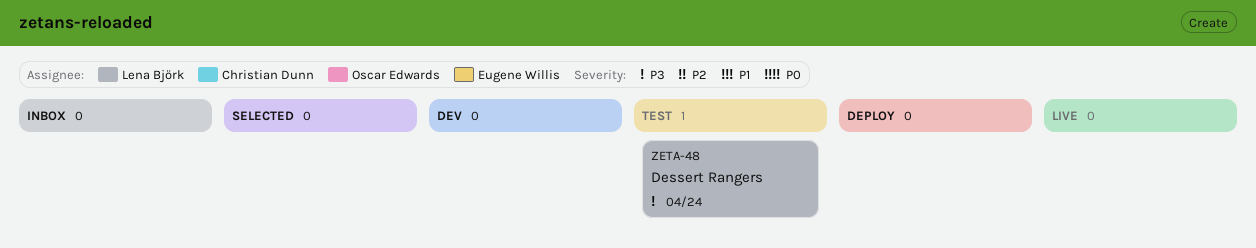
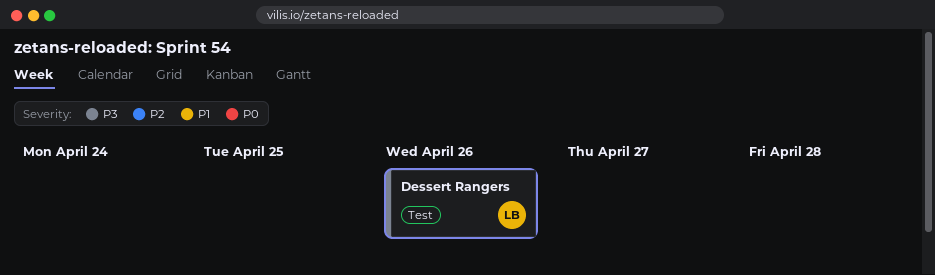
Dessert Rangers, due: Apr 24 -> Apr 26

